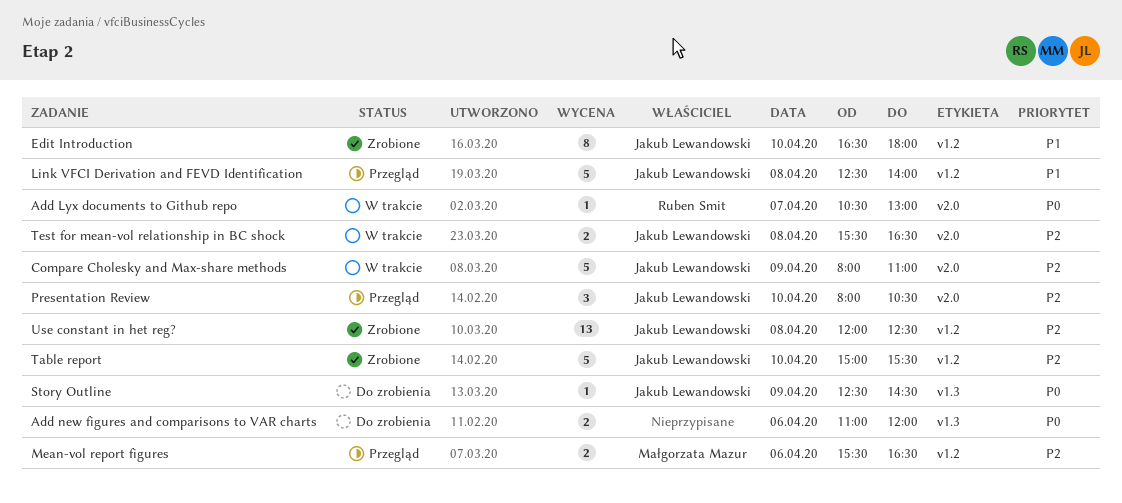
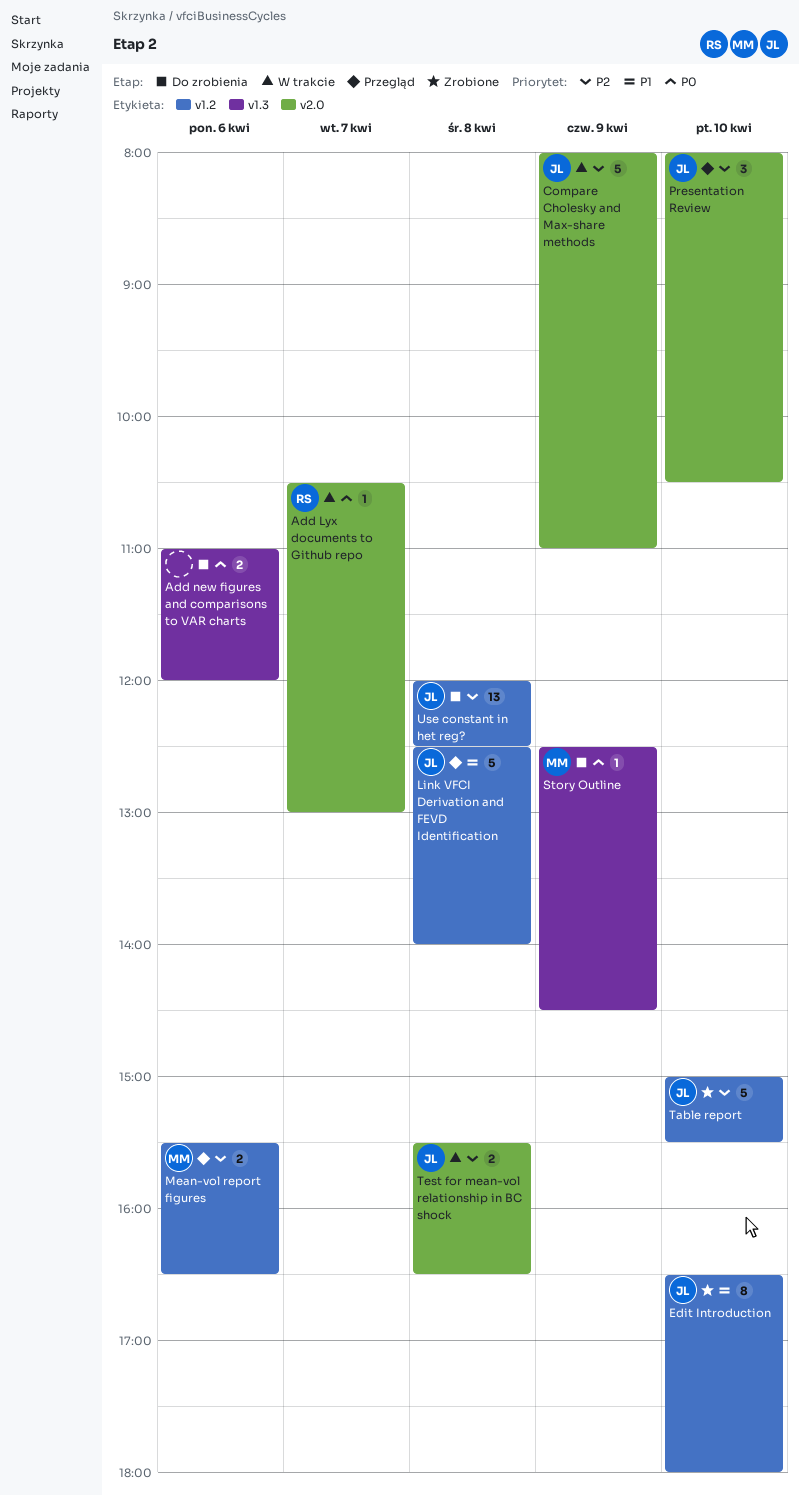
Story Outline, owner: Jakub Lewandowski -> Małgorzata Mazur
Use constant in het reg?, status: Zrobione -> Do zrobienia

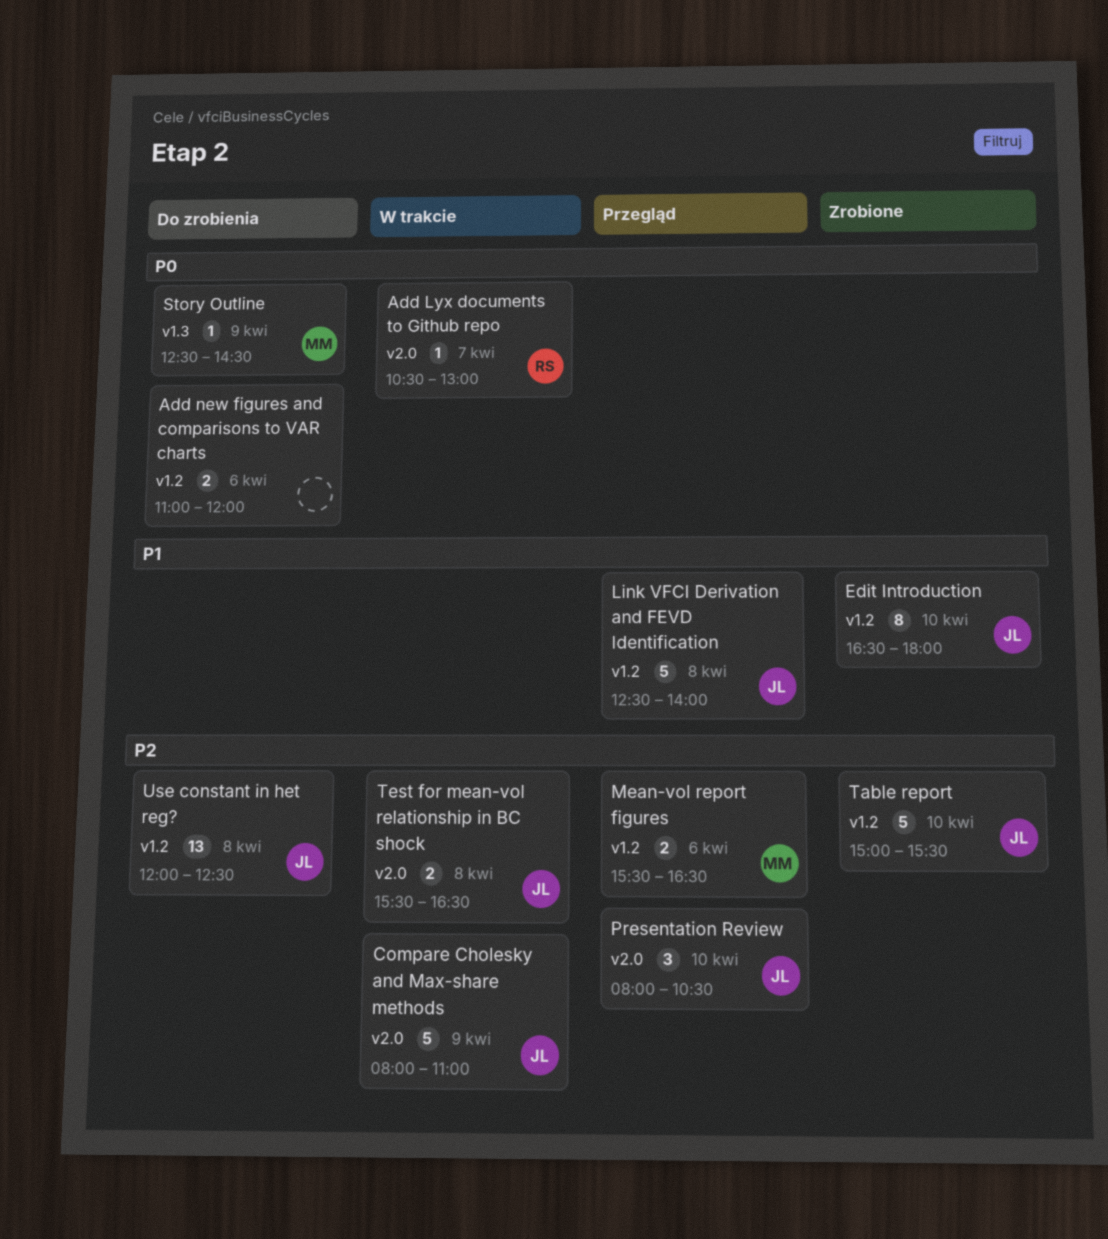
Add new figures and comparisons to VAR charts, label: v1.3 -> v1.2

